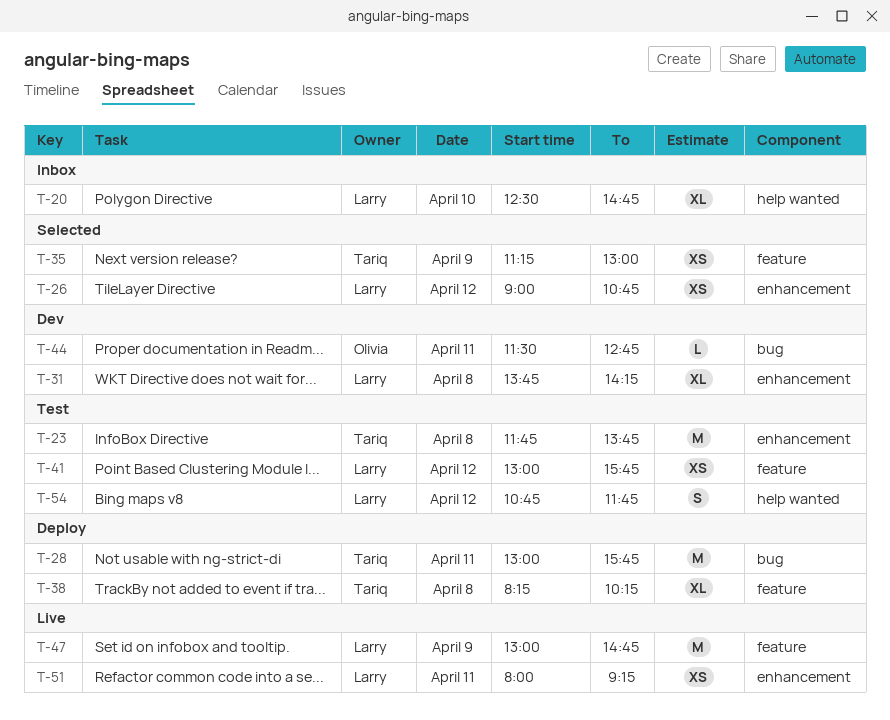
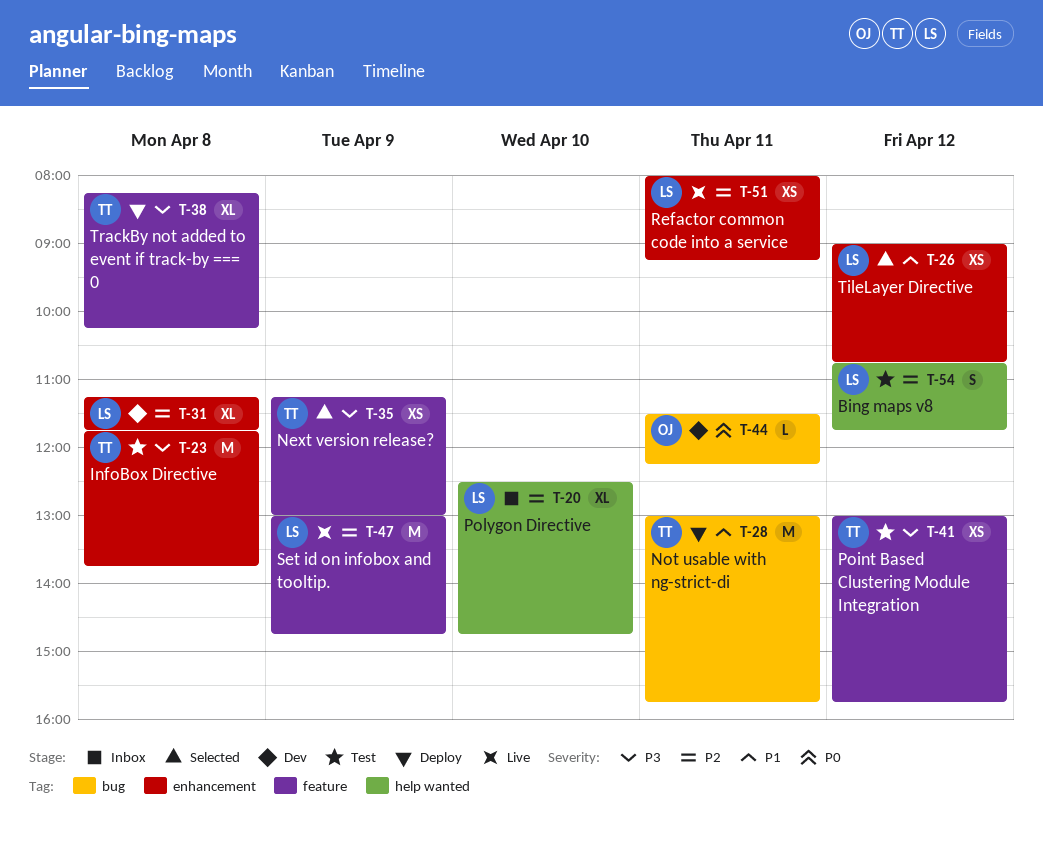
T-31, begins: 13:45 -> 11:15
T-31, ends: 14:15 -> 11:45
T-41, owner: Larry -> Tariq
T-44, ends: 12:45 -> 12:15

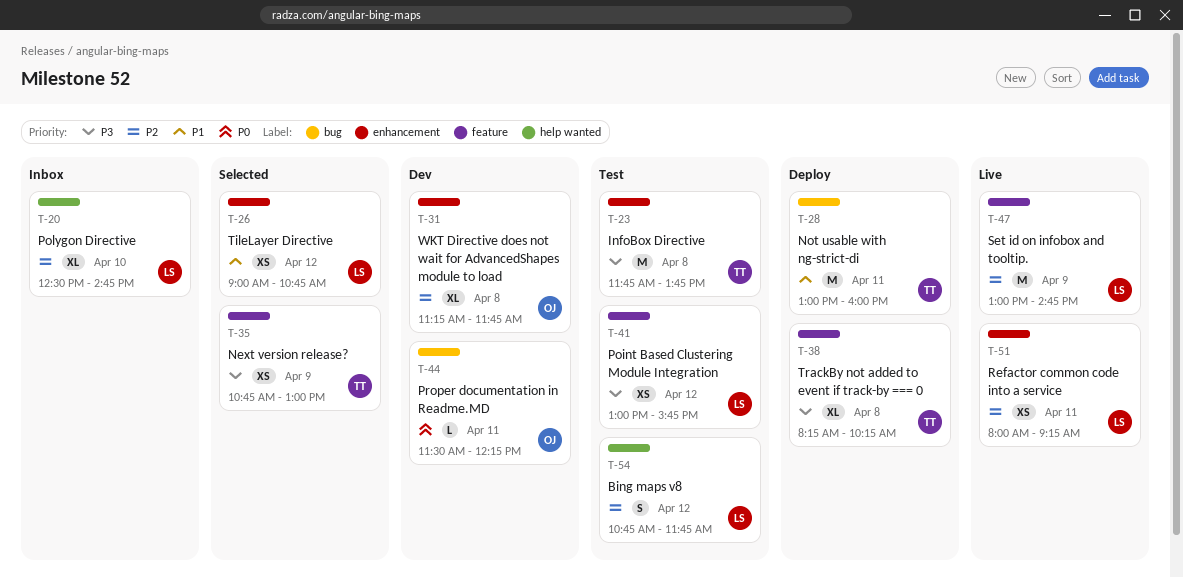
T-28, ends: 15:45 -> 16:00
T-31, owner: LS -> OJ
T-35, begins: 11:15 -> 10:45
T-41, owner: TT -> LS

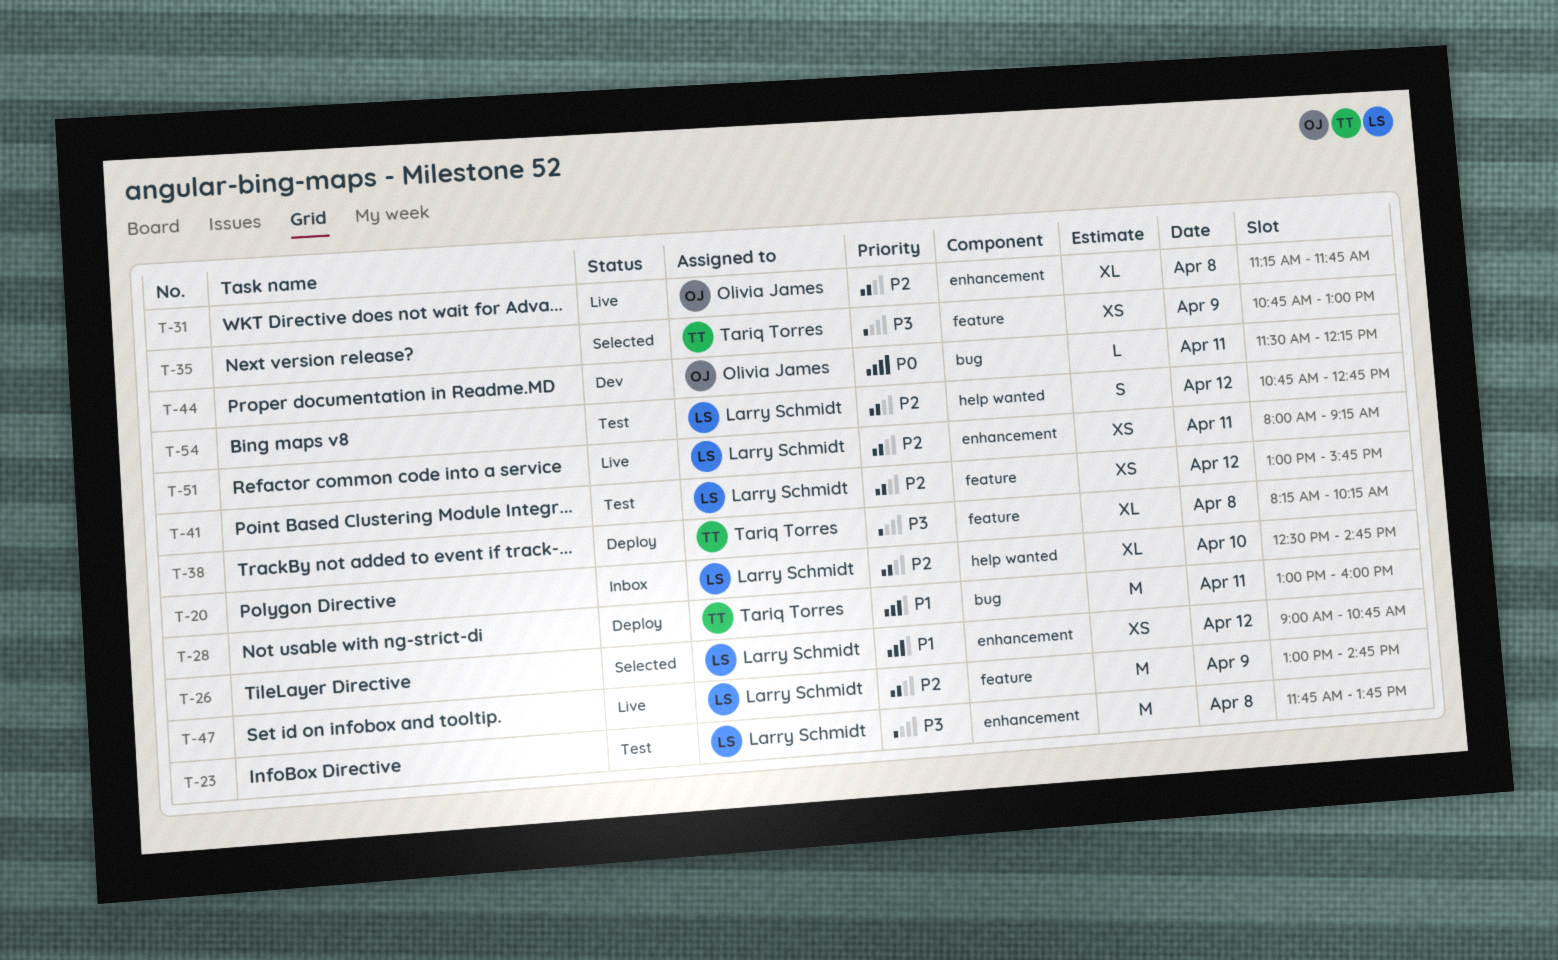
T-23, owner: Tariq Torres -> Larry Schmidt
T-31, status: Dev -> Live
T-41, priority: P3 -> P2
T-54, ends: 11:45 -> 12:45

